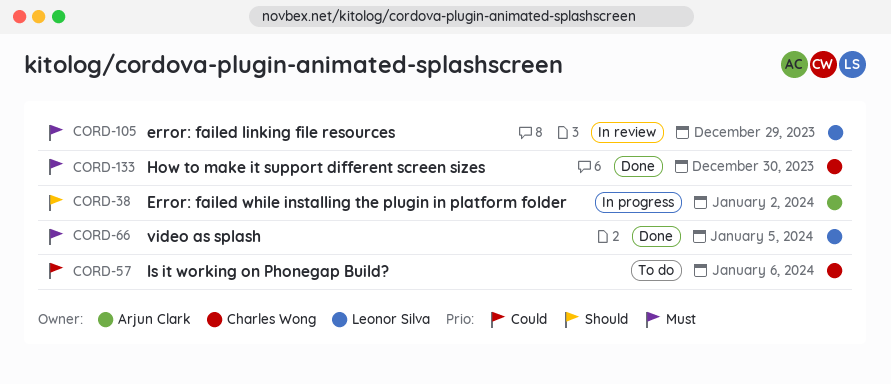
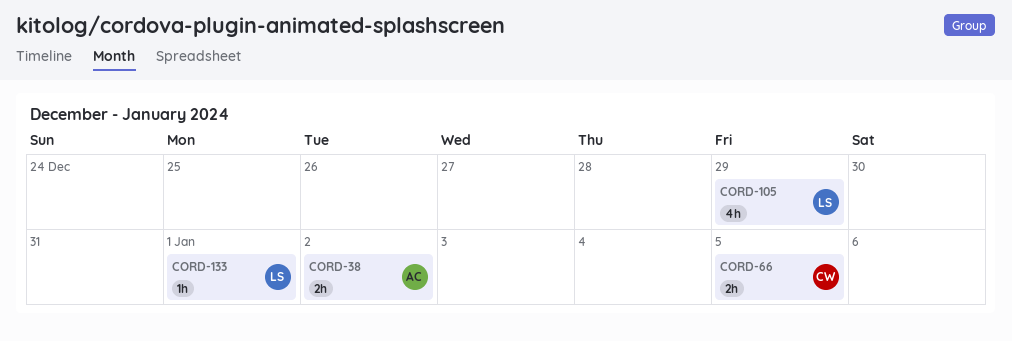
CORD-57: present -> none
CORD-66, owner: Leonor Silva -> Charles Wong
CORD-133, owner: Charles Wong -> Leonor Silva
CORD-133, due: Dec 30 -> Jan 1

